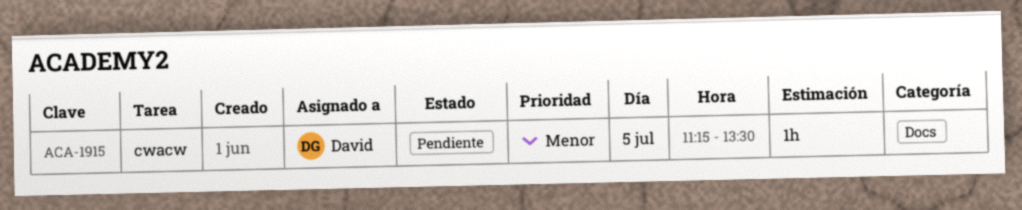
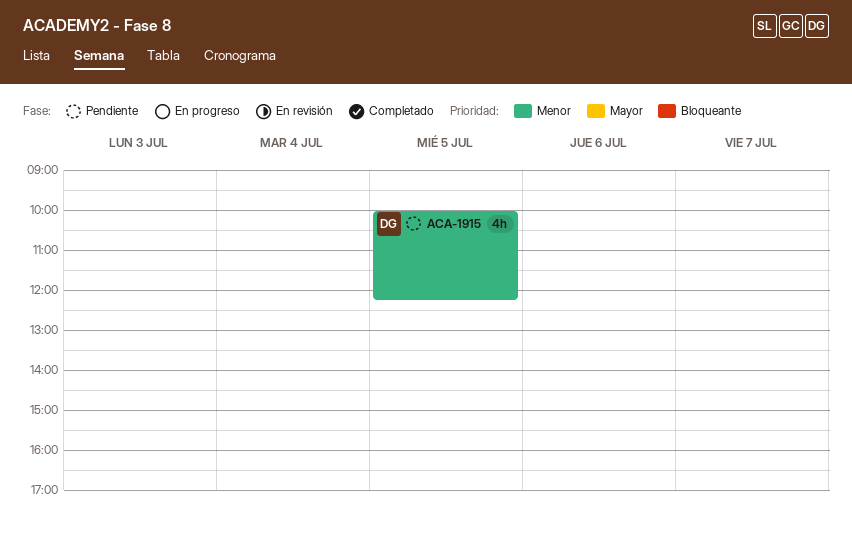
ACA-1915, estimate: 1h -> 4h
ACA-1915, begins: 11:15 -> 10:00
ACA-1915, ends: 13:30 -> 12:15

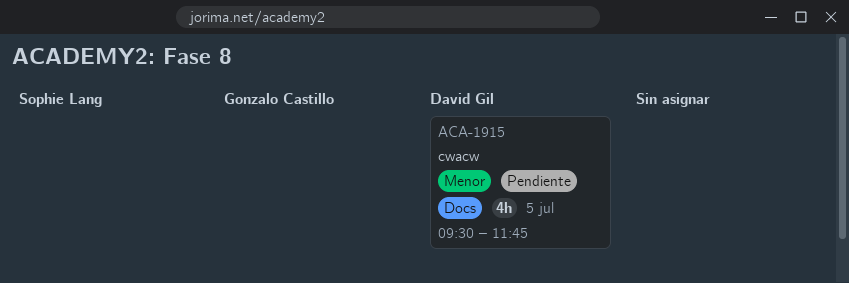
ACA-1915, begins: 10:00 -> 09:30
ACA-1915, ends: 12:15 -> 11:45

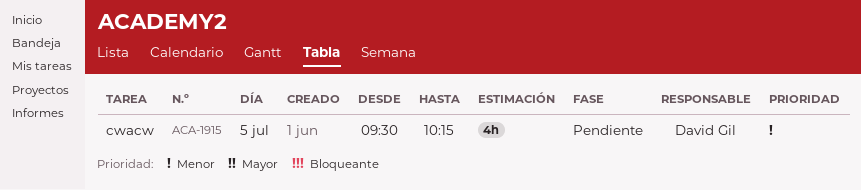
ACA-1915, ends: 11:45 -> 10:15

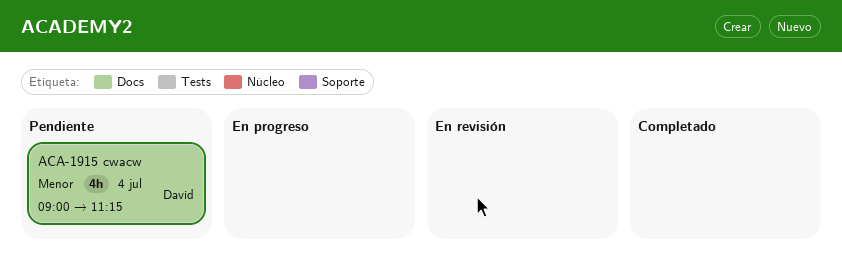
ACA-1915, day: Jul 5 -> Jul 4
ACA-1915, begins: 09:30 -> 09:00
ACA-1915, ends: 10:15 -> 11:15

